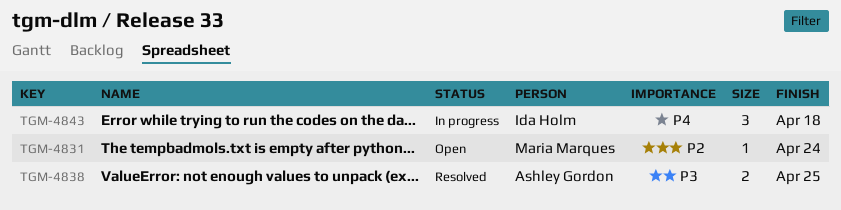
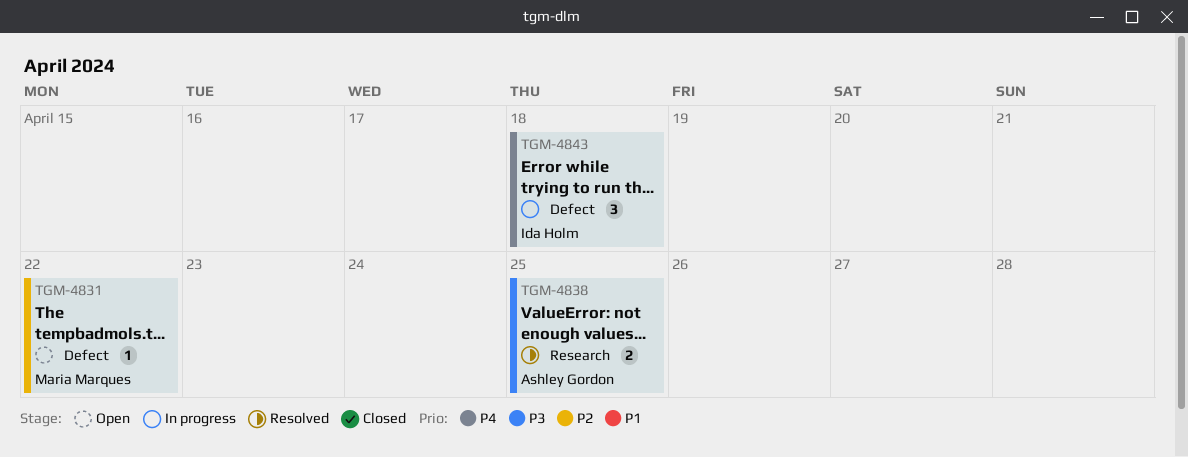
TGM-4831, due: Apr 24 -> Apr 22

